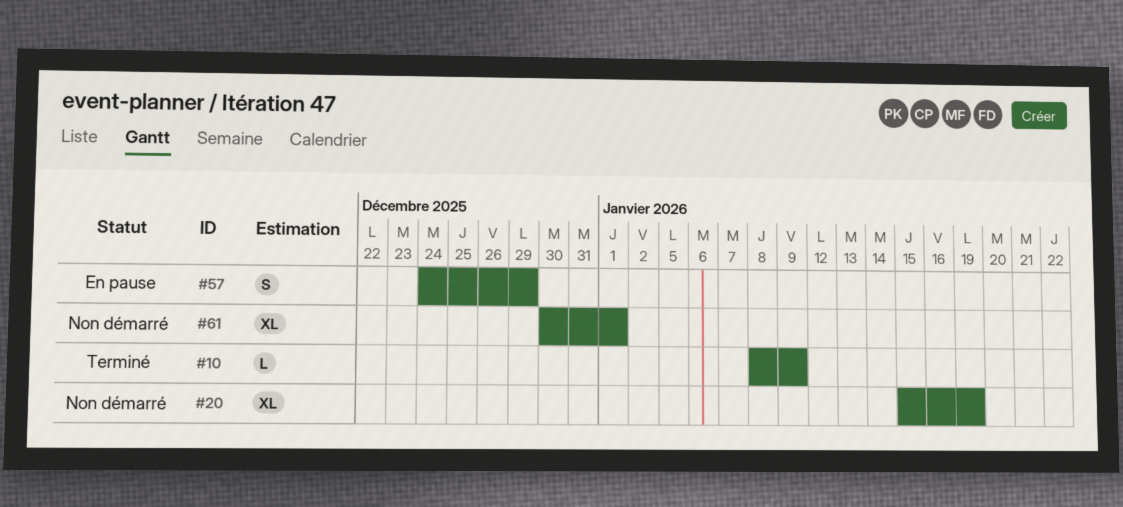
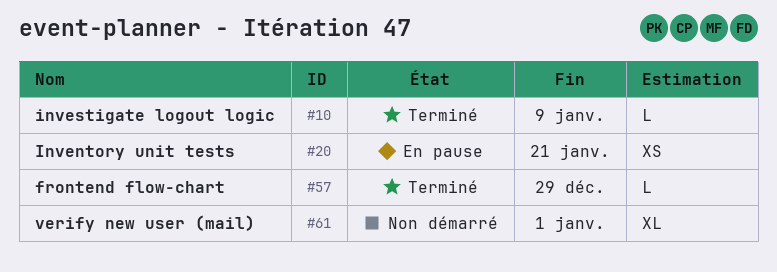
#20, status: Non démarré -> En pause
#20, estimate: XL -> XS
#20, due: Jan 19 -> Jan 21
#57, status: En pause -> Terminé
#57, estimate: S -> L

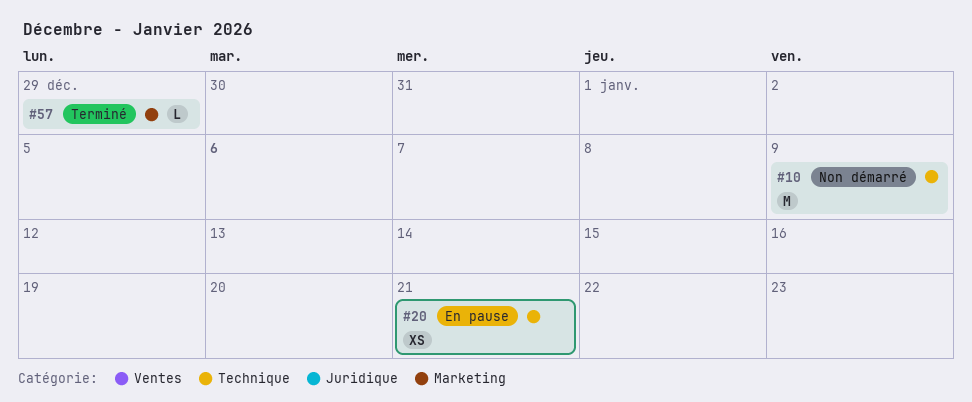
#10, status: Terminé -> Non démarré
#10, estimate: L -> M
#61: present -> none

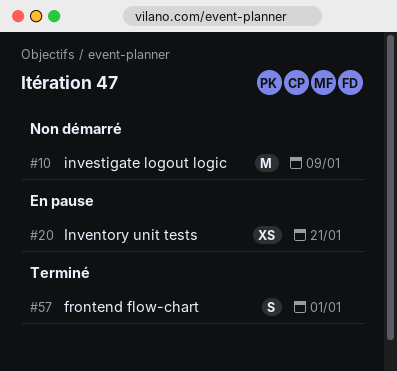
#57, estimate: L -> S
#57, due: Dec 29 -> Jan 1

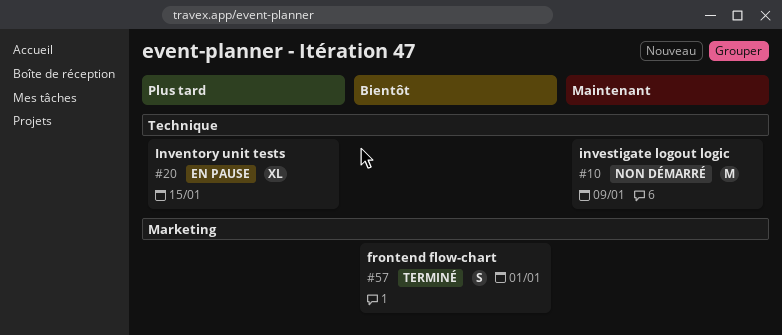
#20, estimate: XS -> XL
#20, due: Jan 21 -> Jan 15

